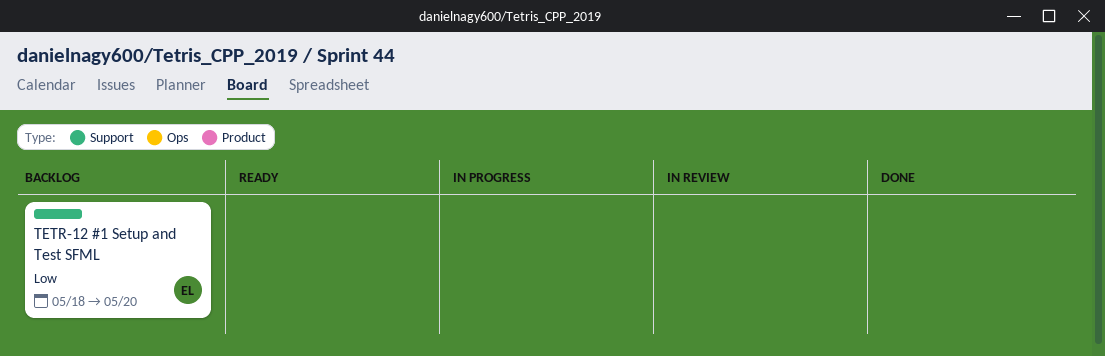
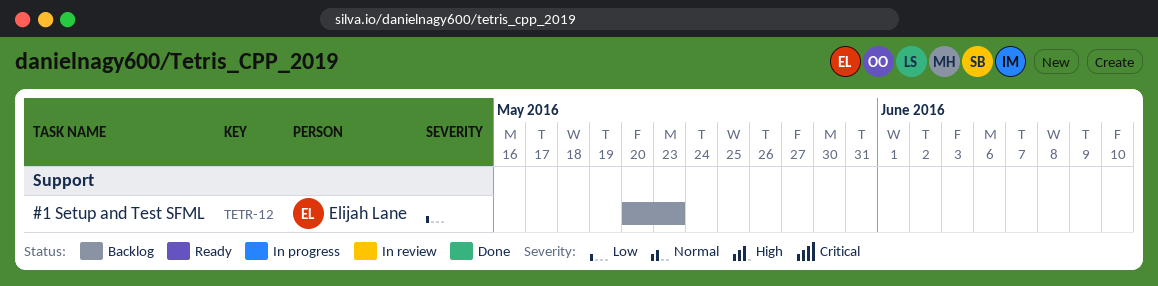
TETR-12, start: May 18 -> May 20
TETR-12, due: May 20 -> May 23

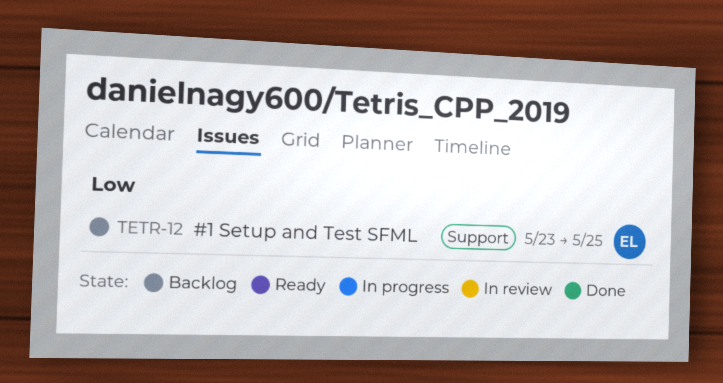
TETR-12, start: May 20 -> May 23
TETR-12, due: May 23 -> May 25

